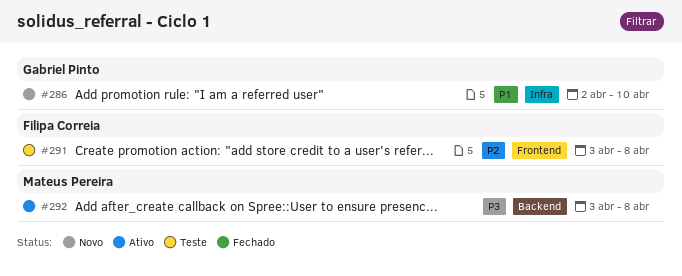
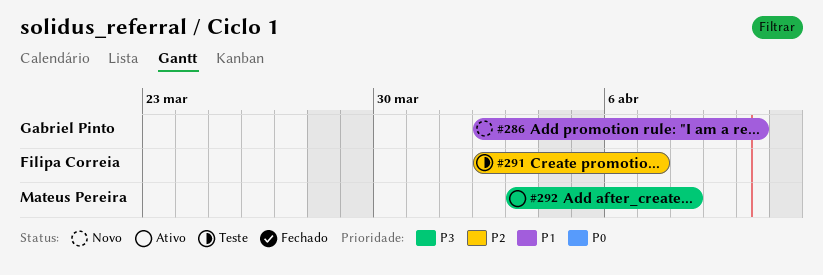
#291, start: Apr 3 -> Apr 2
#291, due: Apr 8 -> Apr 7

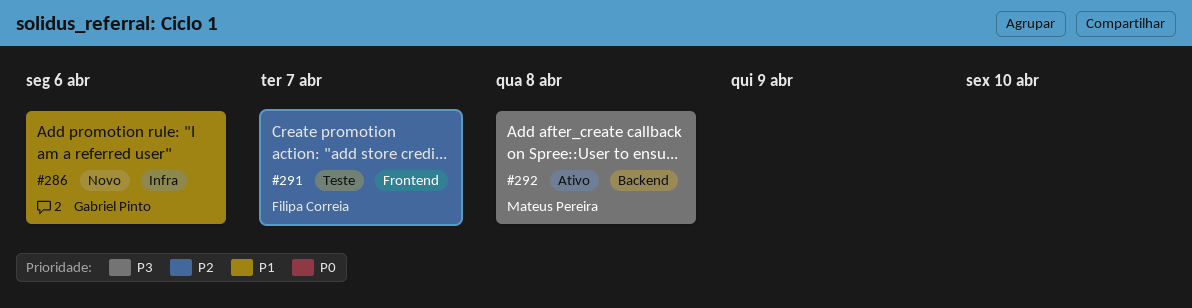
#286, due: Apr 10 -> Apr 6

